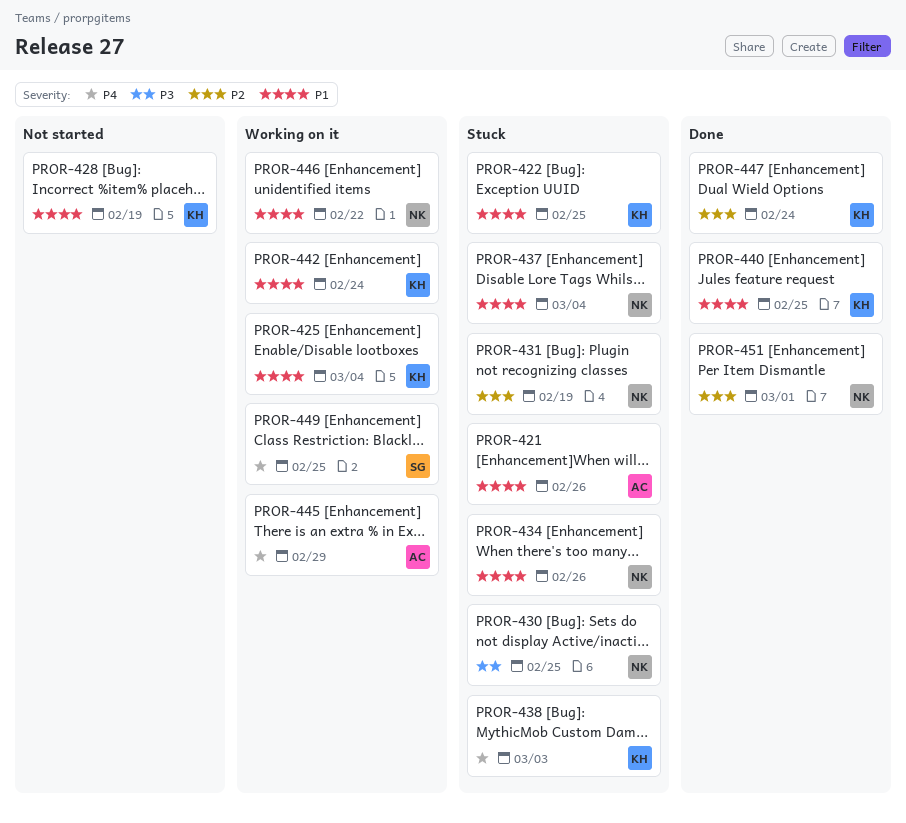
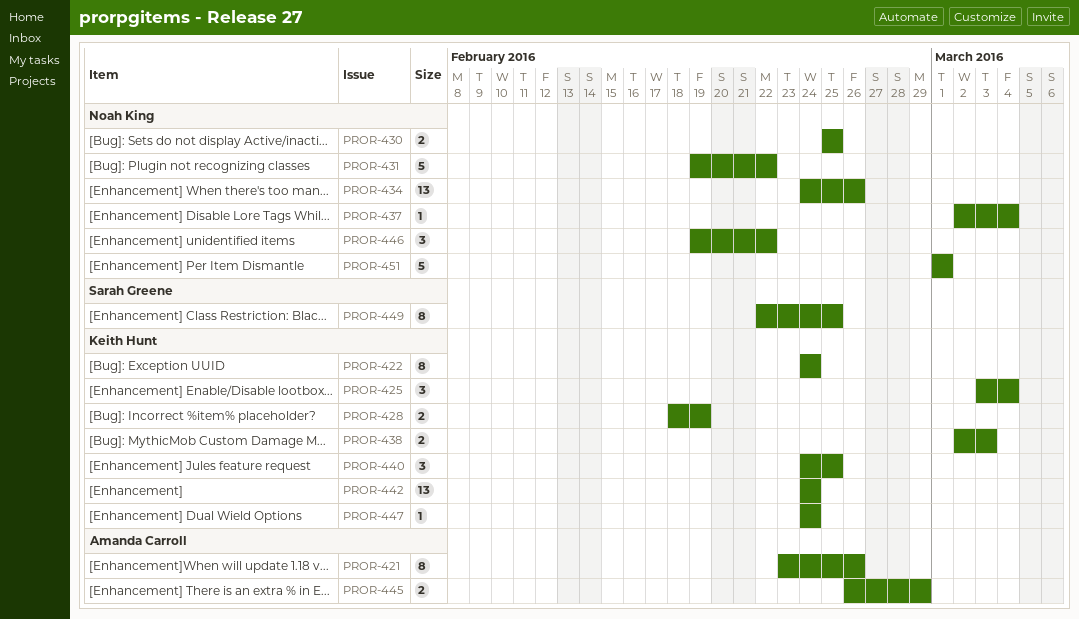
PROR-422, due: Feb 25 -> Feb 24
PROR-431, due: Feb 19 -> Feb 22

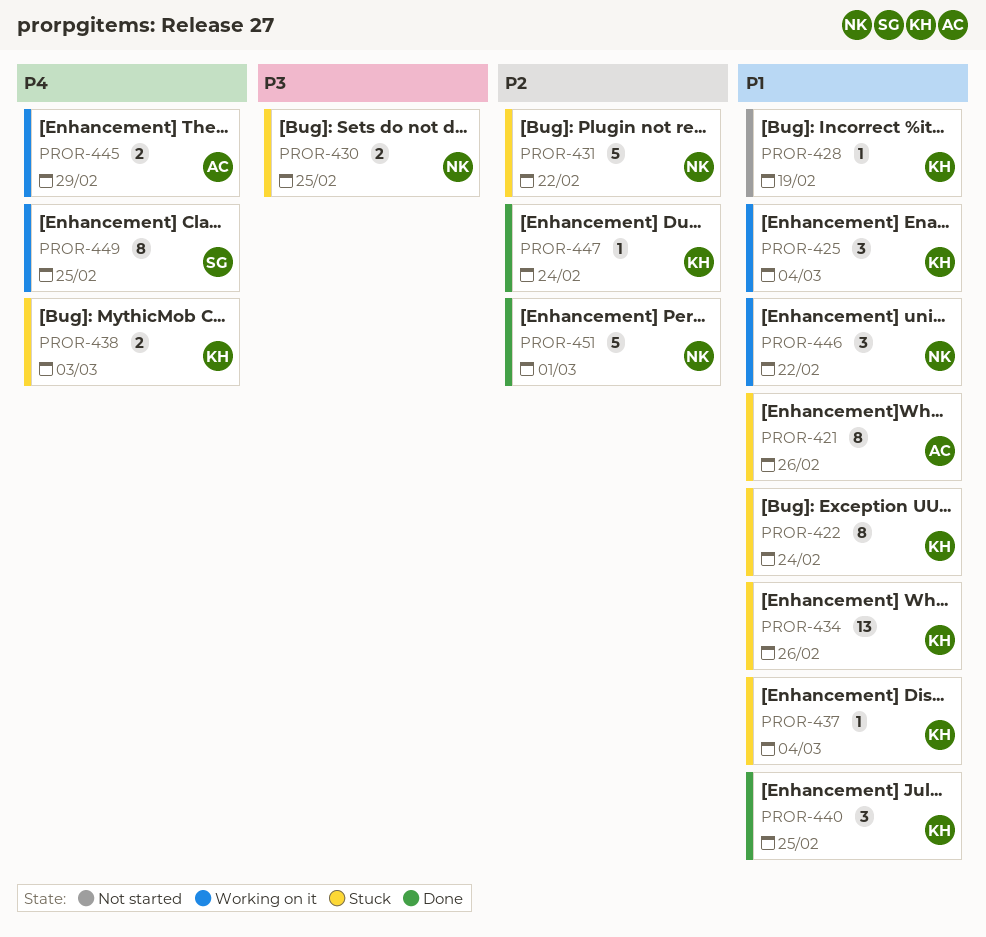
PROR-428, estimate: 2 -> 1
PROR-434, owner: Noah King -> Keith Hunt
PROR-437, owner: Noah King -> Keith Hunt
PROR-442: present -> none

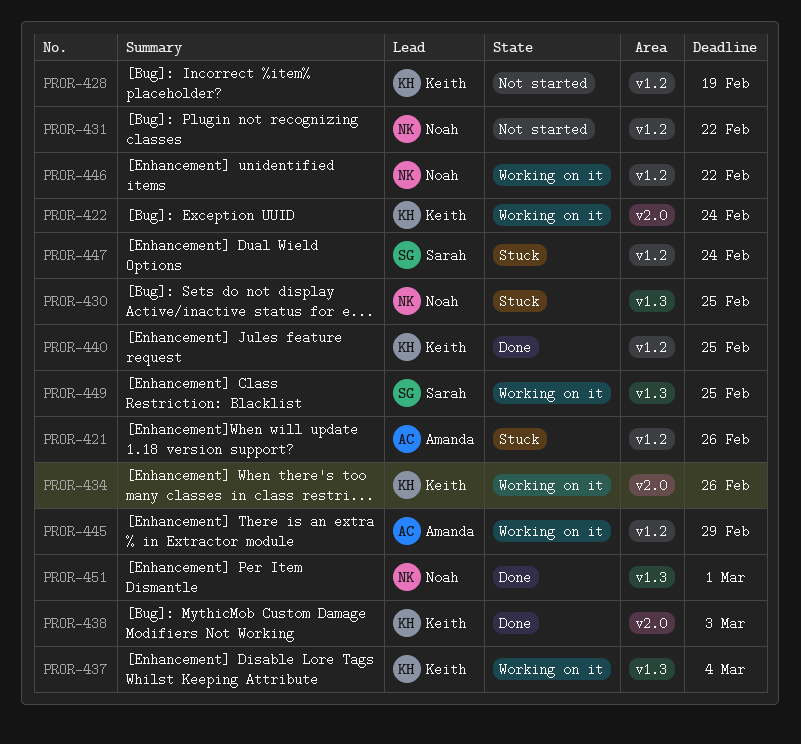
PROR-422, status: Stuck -> Working on it
PROR-425: present -> none
PROR-431, status: Stuck -> Not started
PROR-434, status: Stuck -> Working on it
PROR-437, status: Stuck -> Working on it
PROR-438, status: Stuck -> Done
PROR-447, status: Done -> Stuck
PROR-447, owner: Keith -> Sarah

